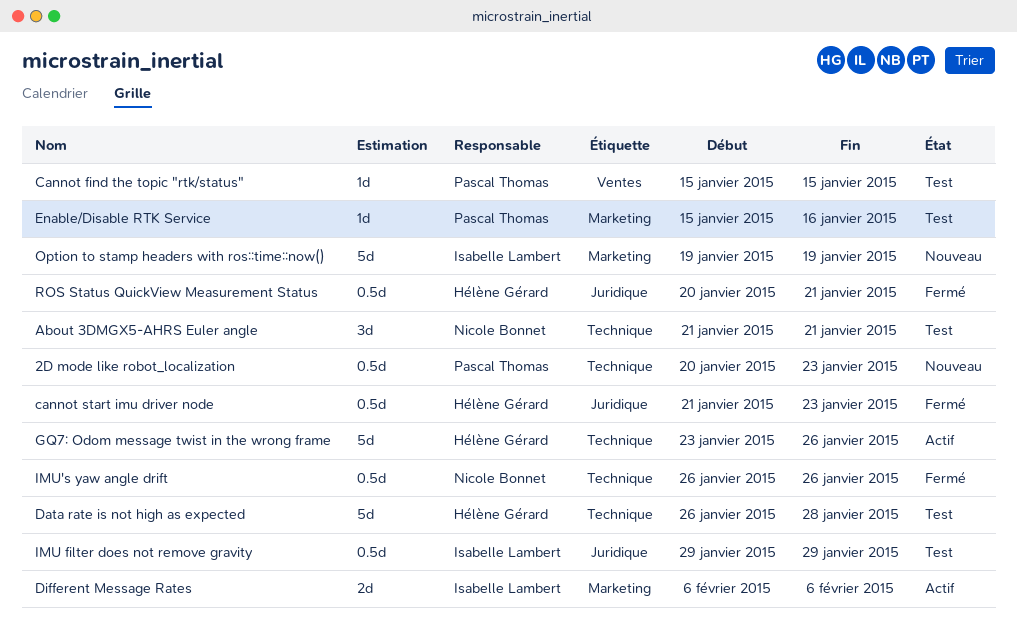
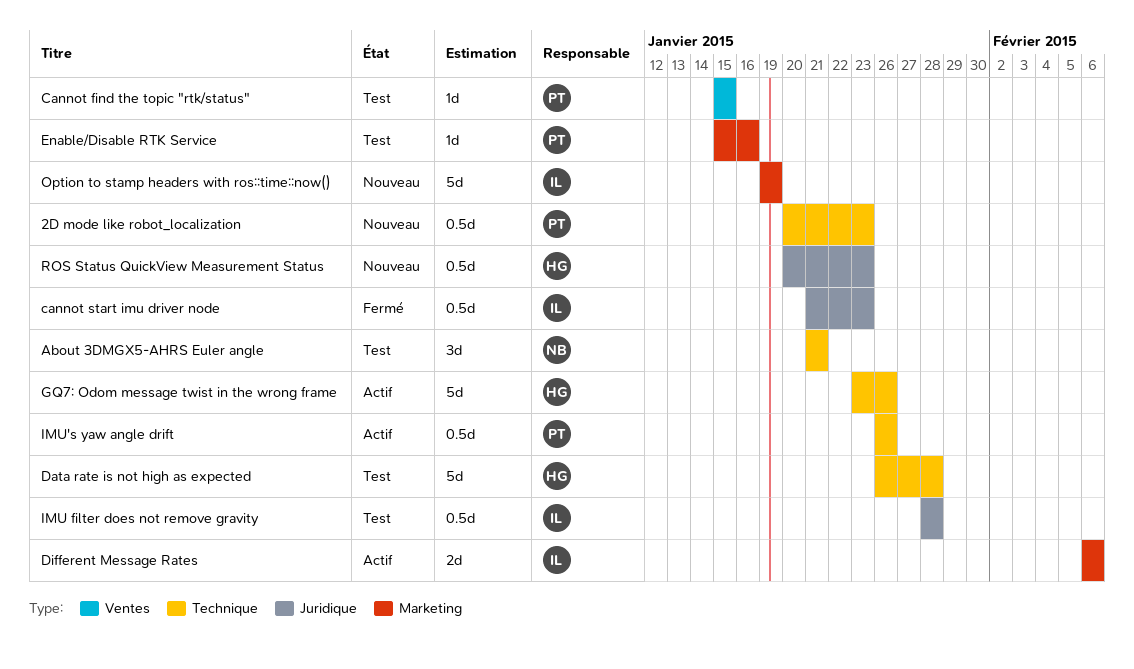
cannot start imu driver node, owner: Hélène Gérard -> Isabelle Lambert
IMU filter does not remove gravity, start: Jan 29 -> Jan 28
IMU filter does not remove gravity, due: Jan 29 -> Jan 28
IMU's yaw angle drift, status: Fermé -> Actif
IMU's yaw angle drift, owner: Nicole Bonnet -> Pascal Thomas
ROS Status QuickView Measurement Status, status: Fermé -> Nouveau
ROS Status QuickView Measurement Status, due: Jan 21 -> Jan 23

